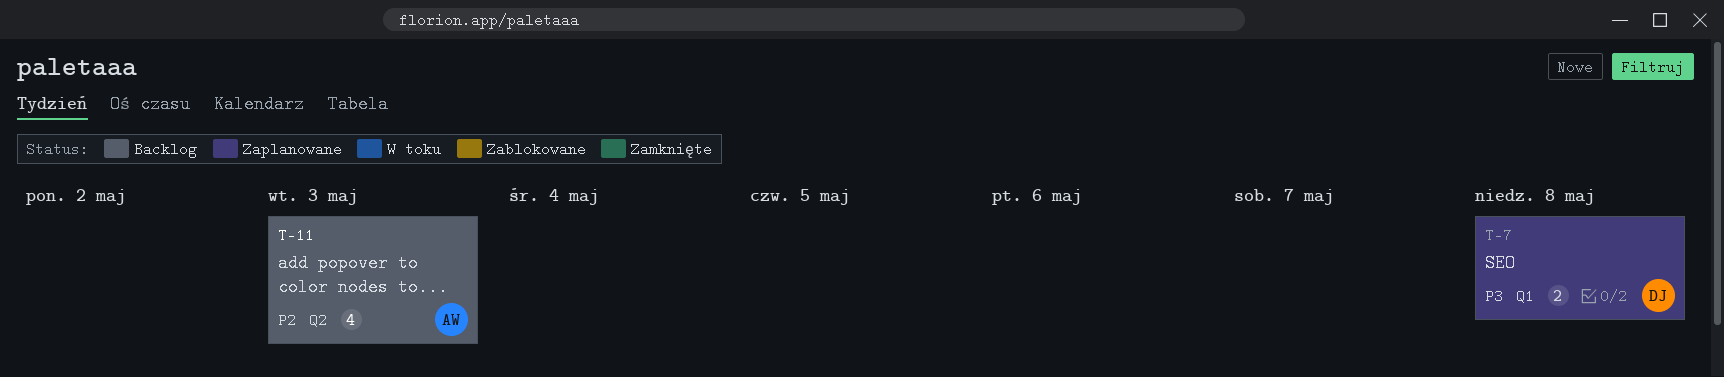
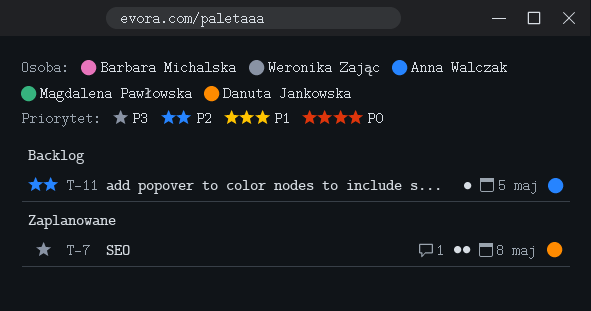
T-11, estimate: 4 -> 1
T-11, due: May 3 -> May 5

